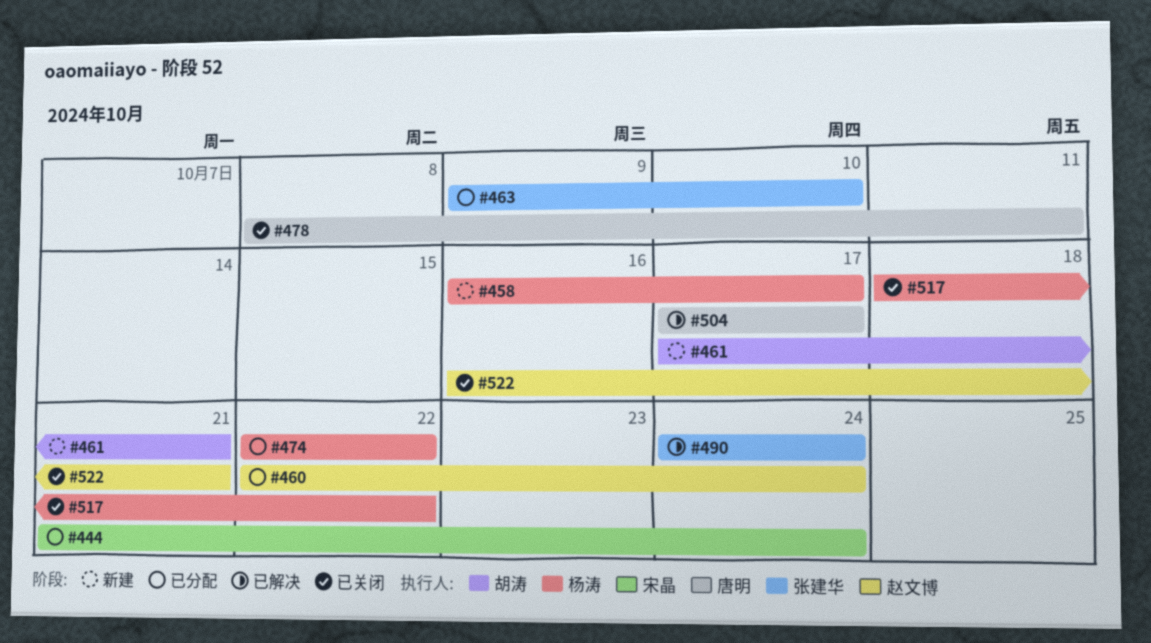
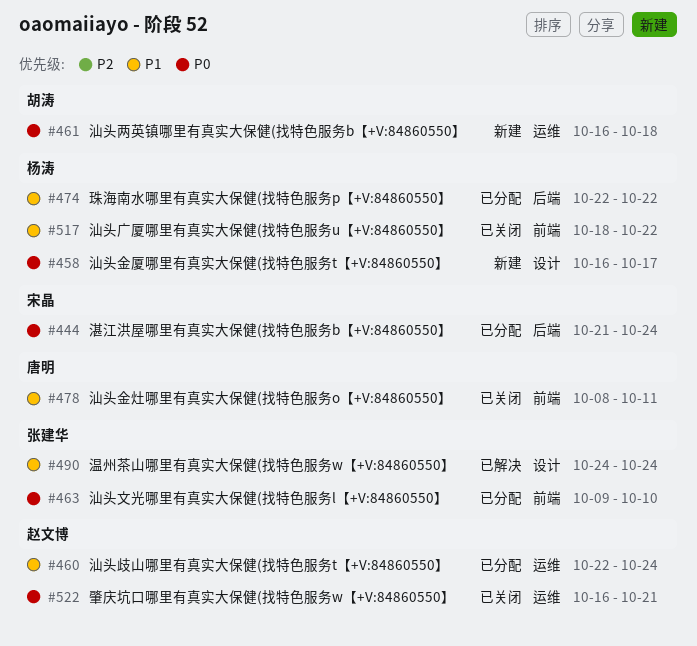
#461, start: Oct 17 -> Oct 16
#461, due: Oct 21 -> Oct 18
#504: present -> none

